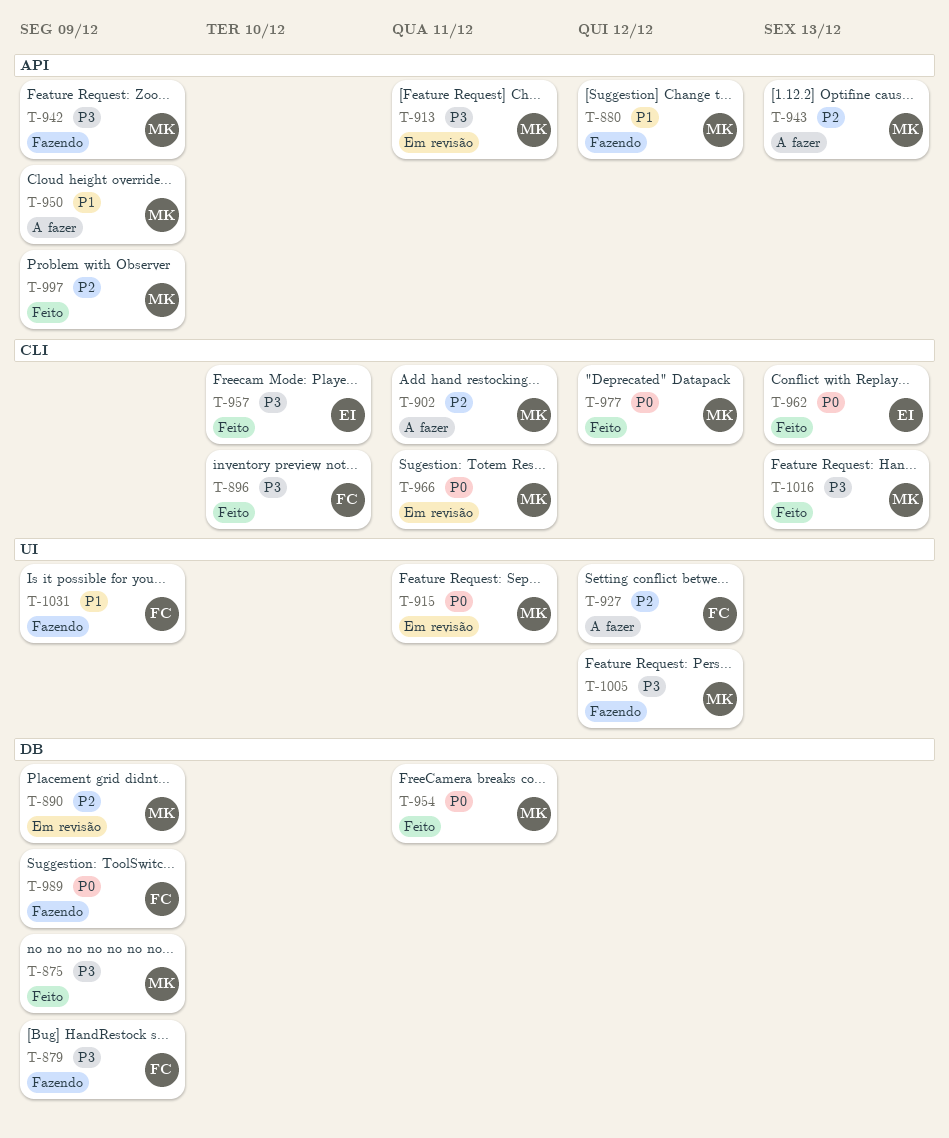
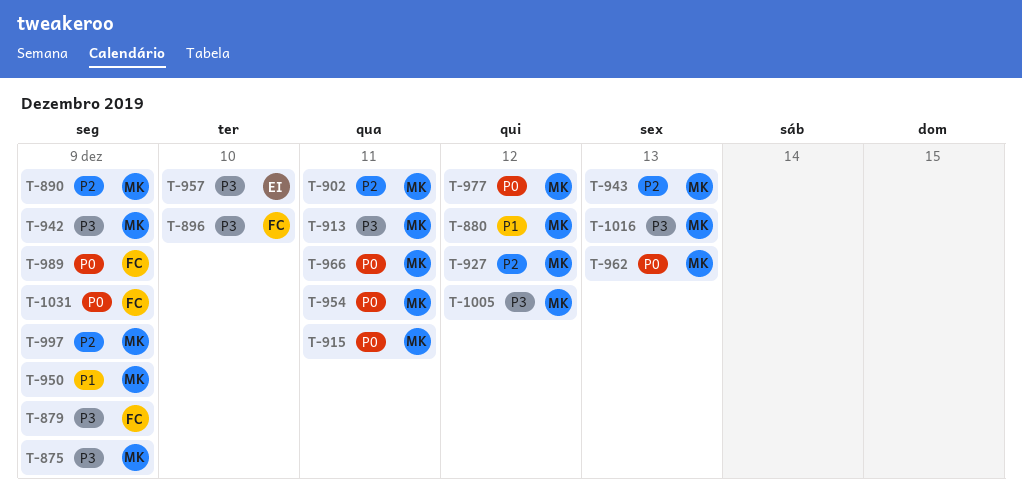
T-927, owner: FC -> MK
T-962, owner: EI -> MK
T-1031, priority: P1 -> P0

